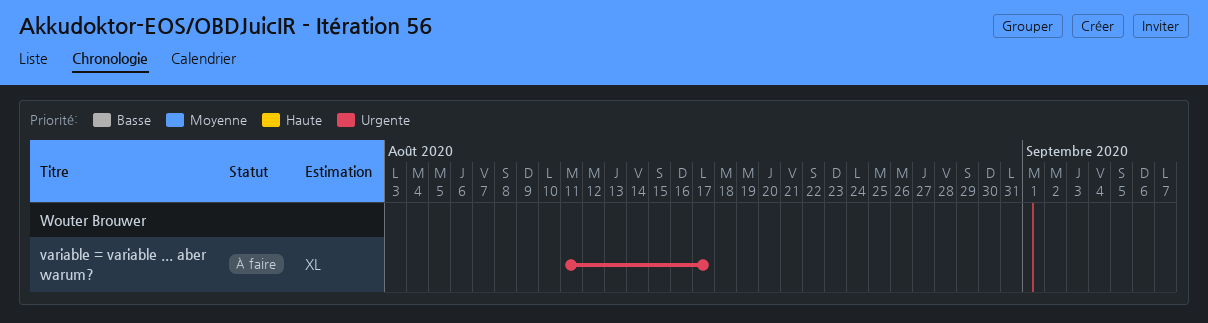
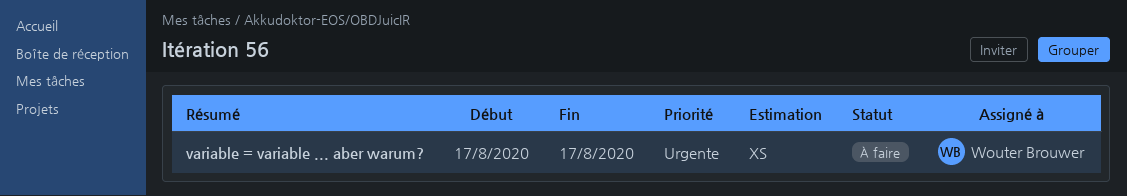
variable = variable ... aber warum?, estimate: XL -> XS
variable = variable ... aber warum?, start: Aug 11 -> Aug 17

